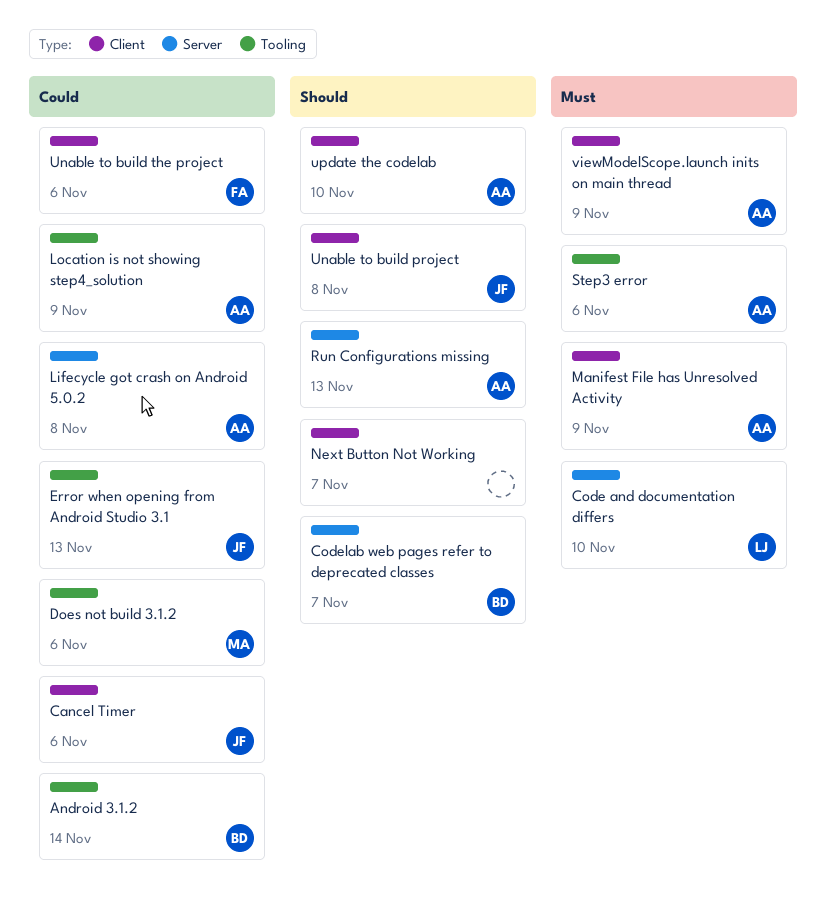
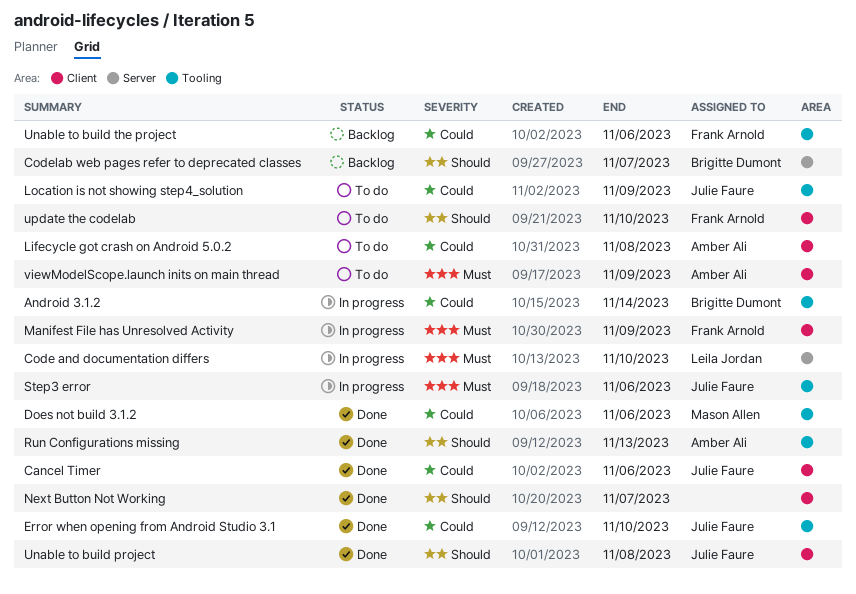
Error when opening from Android Studio 3.1, due: Nov 13 -> Nov 10
Lifecycle got crash on Android 5.0.2, label: Server -> Client
Location is not showing step4_solution, owner: Amber Ali -> Julie Faure
Manifest File has Unresolved Activity, owner: Amber Ali -> Frank Arnold
Run Configurations missing, label: Server -> Tooling
Step3 error, owner: Amber Ali -> Julie Faure
Unable to build the project, label: Client -> Tooling
update the codelab, owner: Amber Ali -> Frank Arnold

